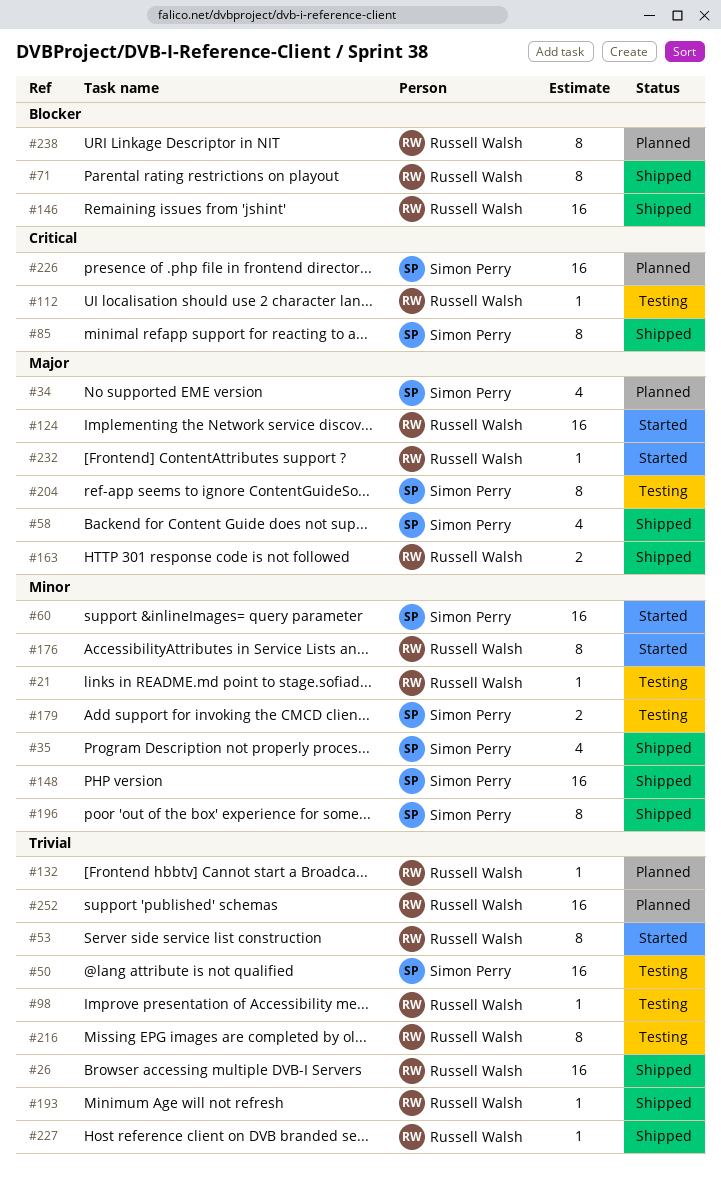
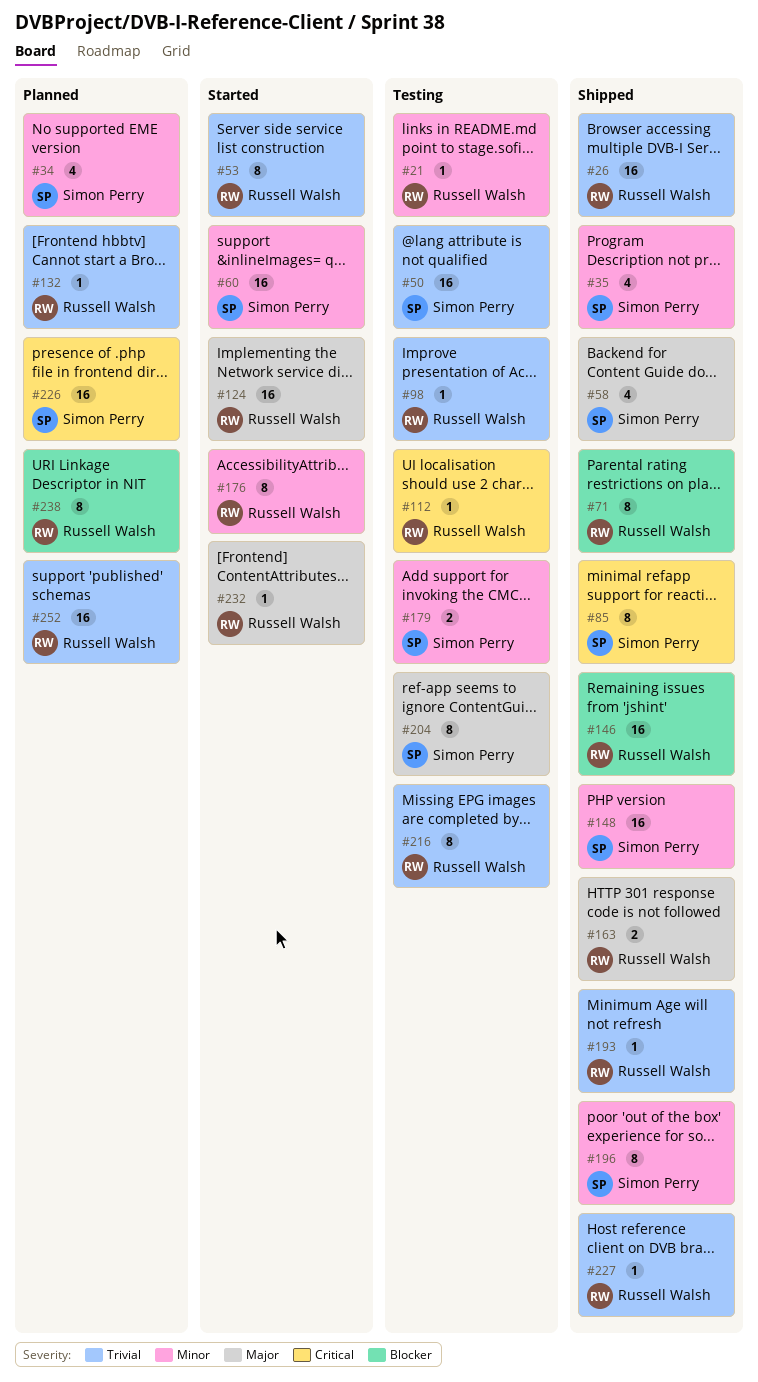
#34, priority: Major -> Minor

